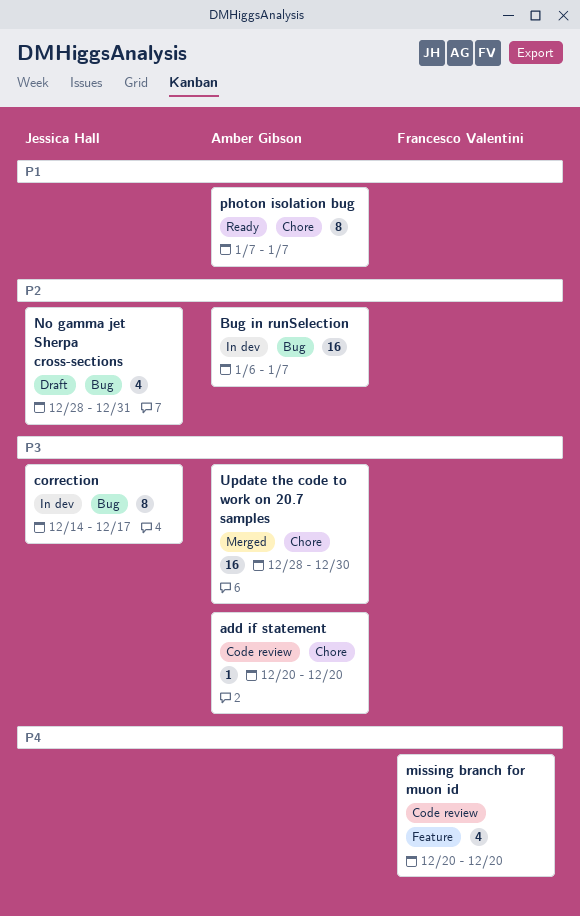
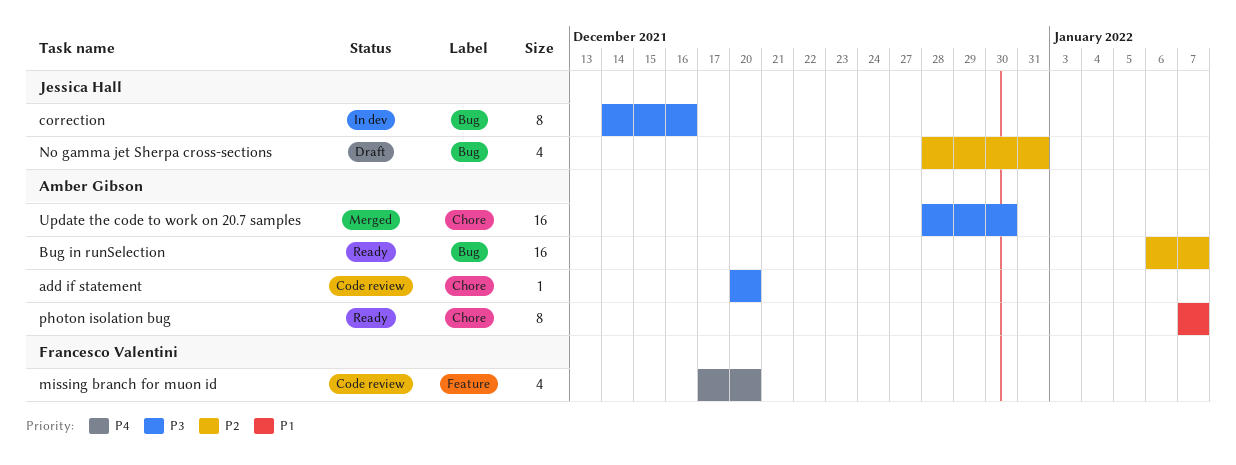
Bug in runSelection, status: In dev -> Ready
correction, due: Dec 17 -> Dec 16
missing branch for muon id, start: Dec 20 -> Dec 17

